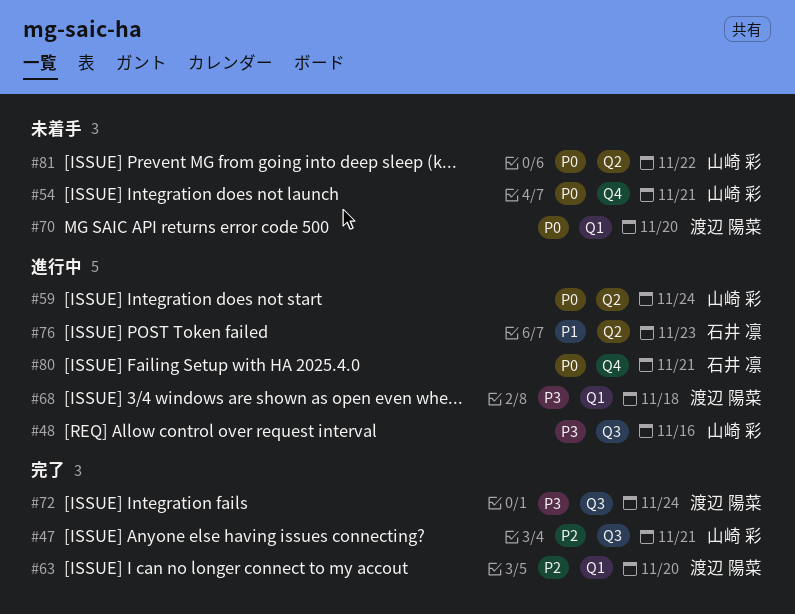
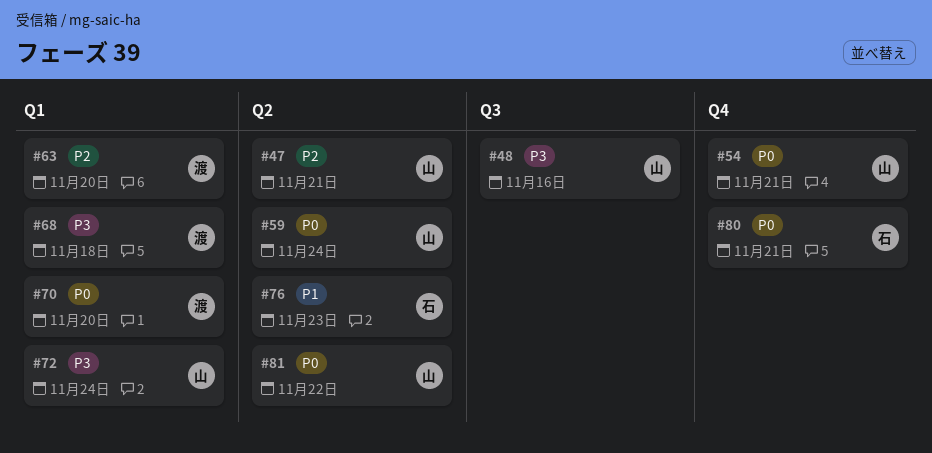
#47, label: Q3 -> Q2
#72, owner: 渡辺 陽菜 -> 山崎 彩
#72, label: Q3 -> Q1

